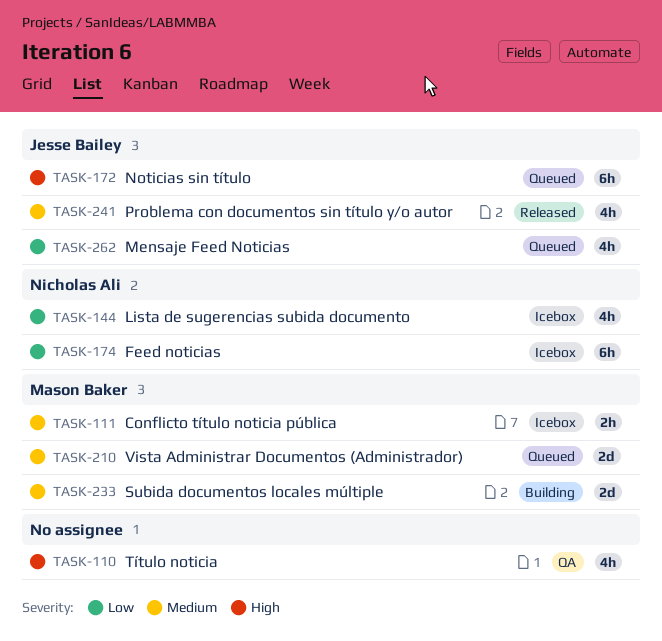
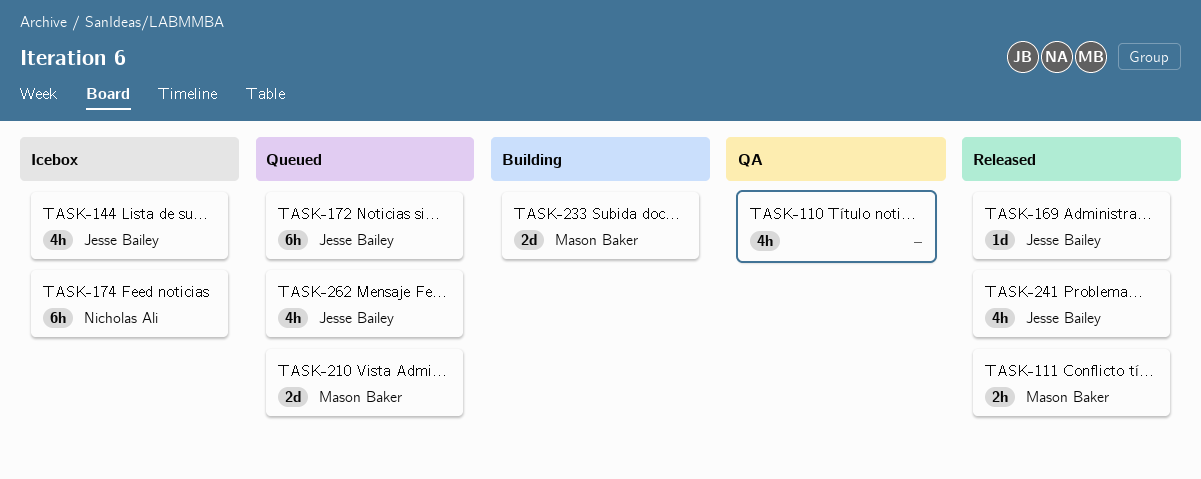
TASK-111, status: Icebox -> Released
TASK-144, owner: Nicholas Ali -> Jesse Bailey
TASK-169: none -> present

